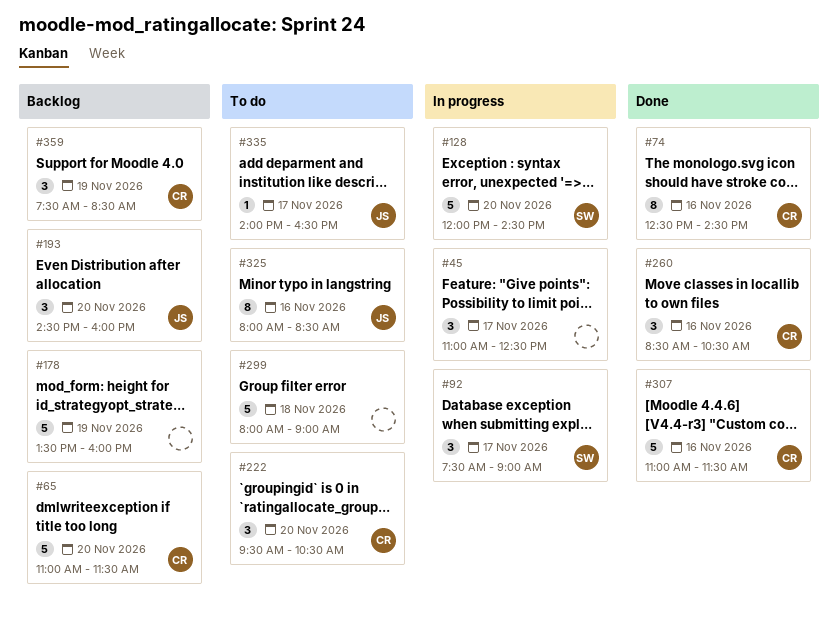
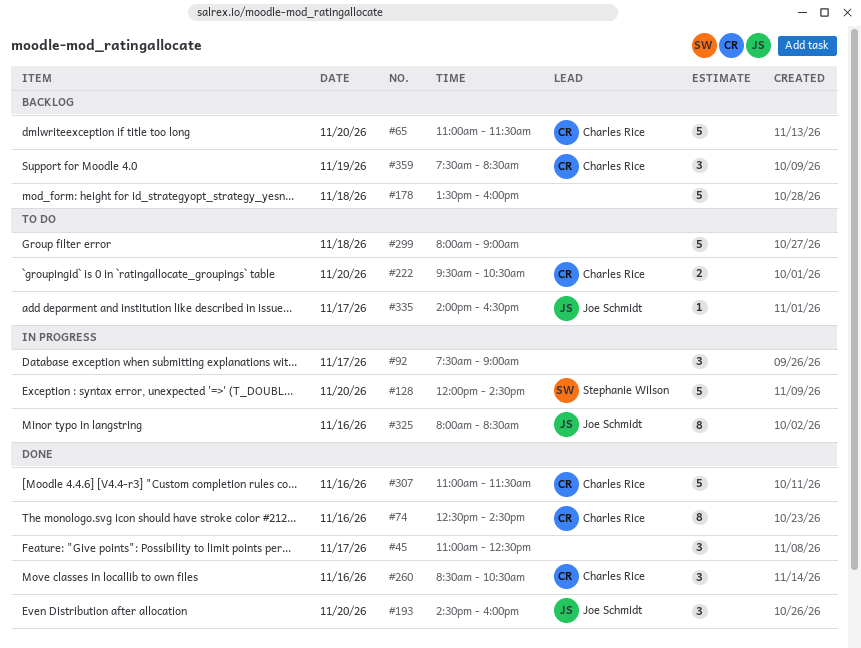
#45, status: In progress -> Done
#92, owner: Stephanie Wilson -> none
#178, day: Nov 19 -> Nov 18
#193, status: Backlog -> Done
#222, estimate: 3 -> 2
#325, status: To do -> In progress

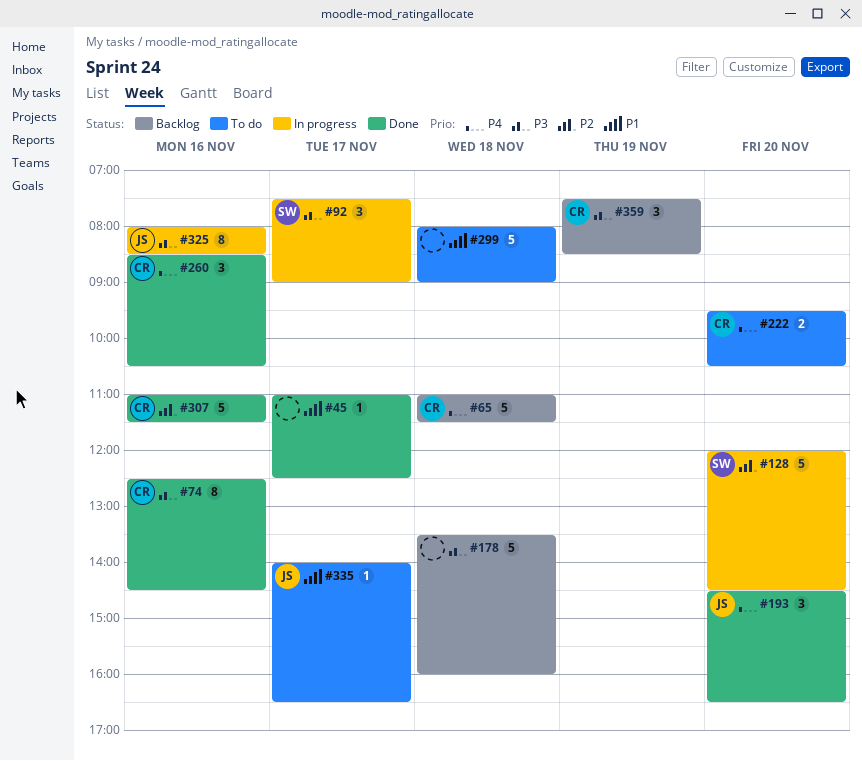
#45, estimate: 3 -> 1
#65, day: Nov 20 -> Nov 18
#92, owner: none -> Stephanie Wilson
#193, ends: 16:00 -> 16:30

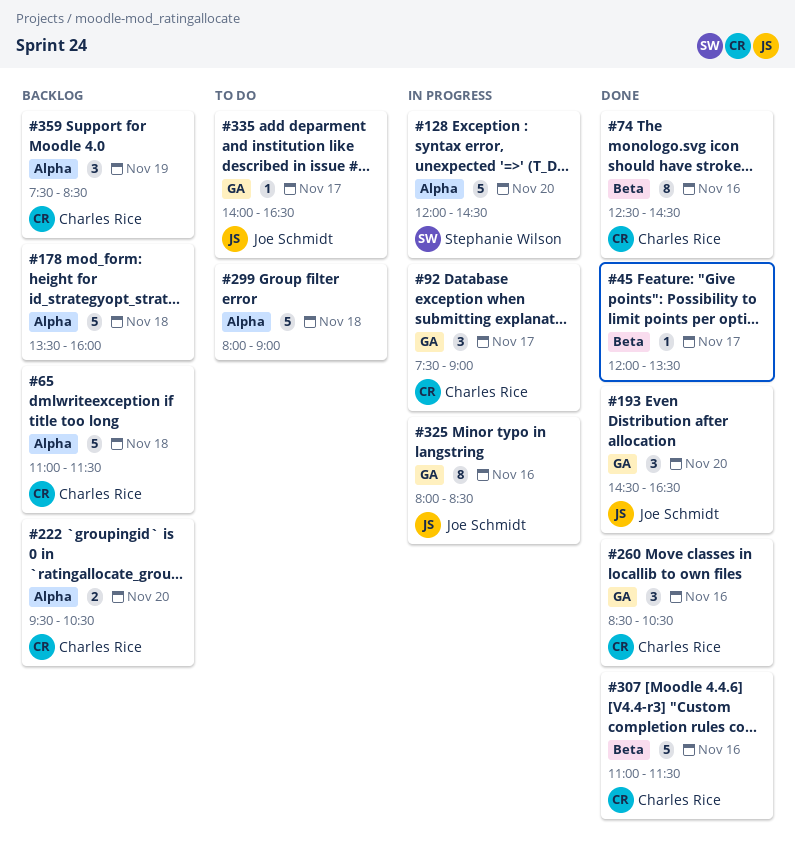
#45, begins: 11:00 -> 12:00
#45, ends: 12:30 -> 13:30
#92, owner: Stephanie Wilson -> Charles Rice
#222, status: To do -> Backlog

